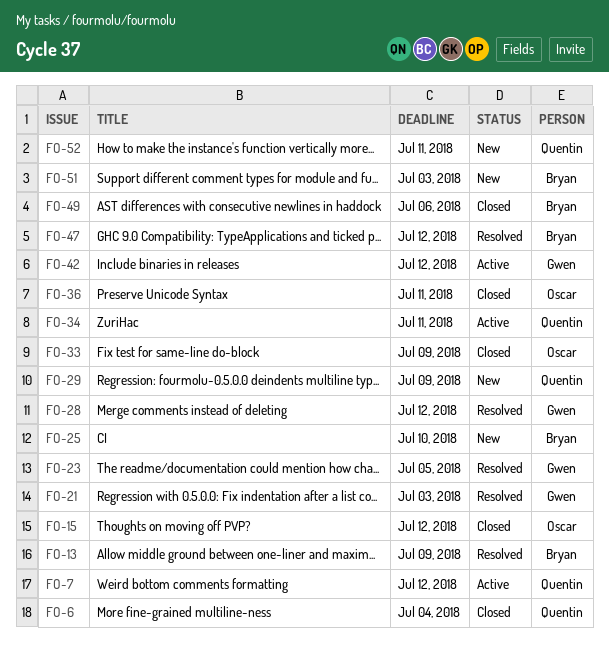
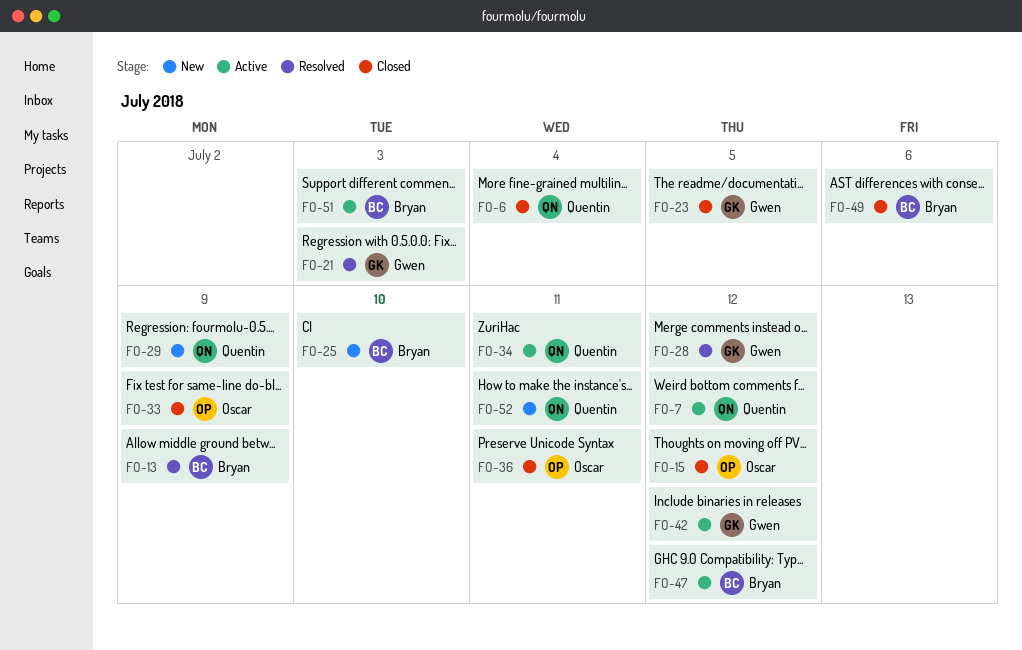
FO-23, status: Resolved -> Closed
FO-47, status: Resolved -> Active
FO-51, status: New -> Active

